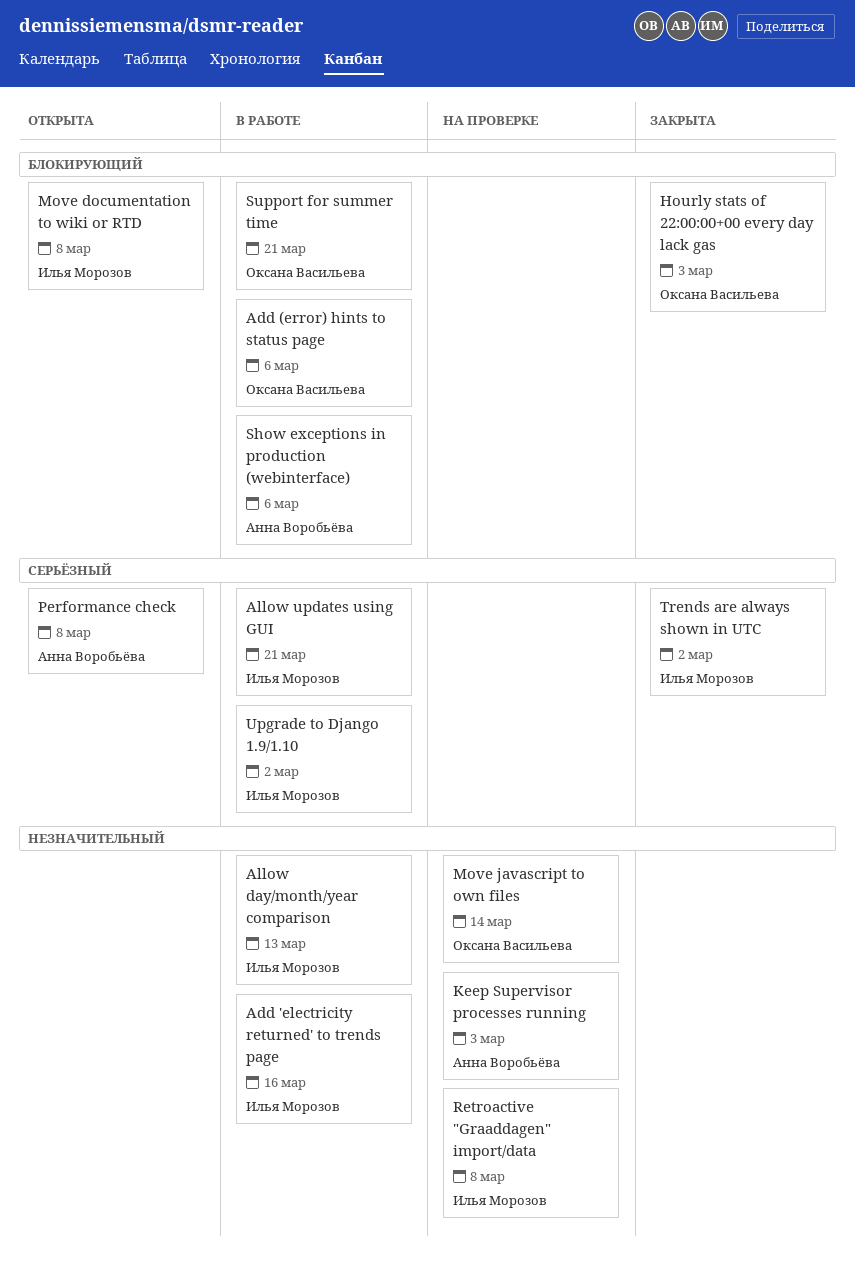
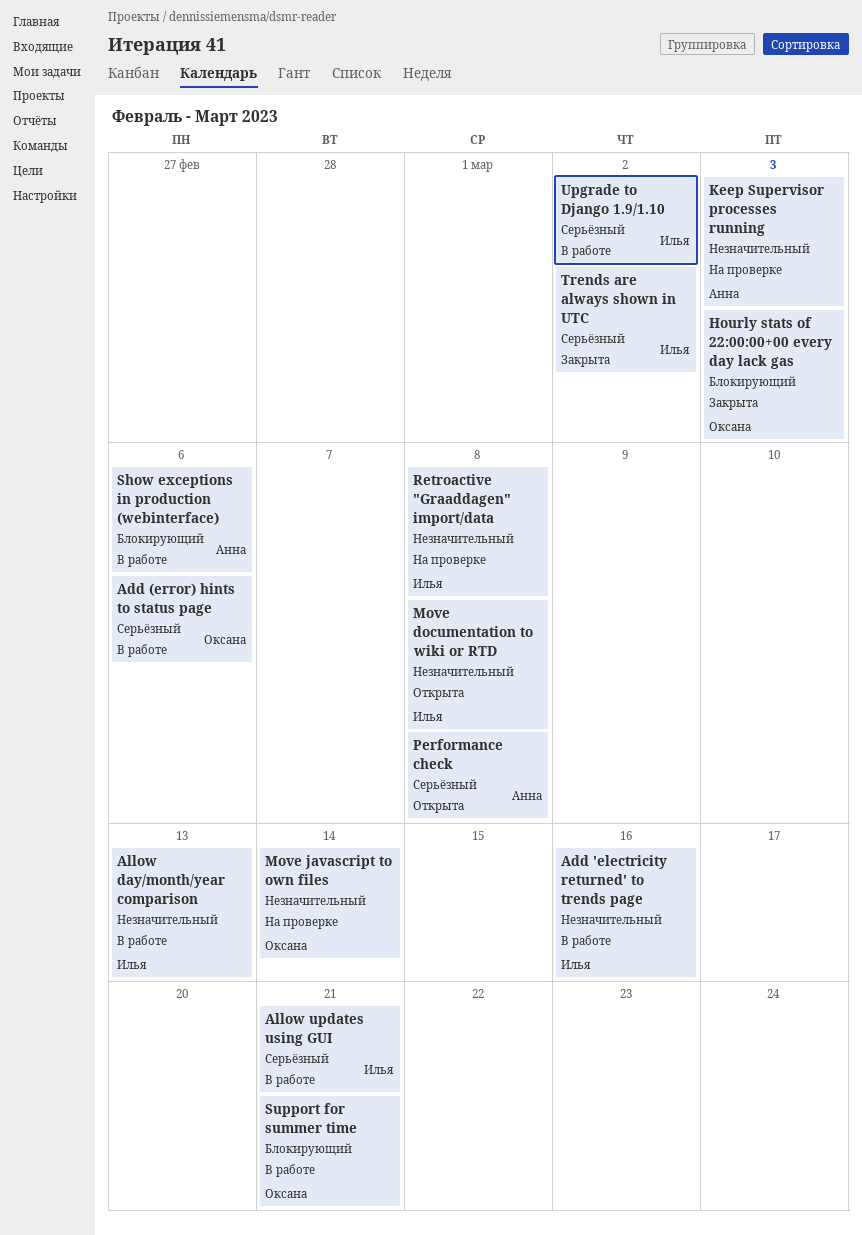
Add (error) hints to status page, priority: Блокирующий -> Серьёзный
Move documentation to wiki or RTD, priority: Блокирующий -> Незначительный

